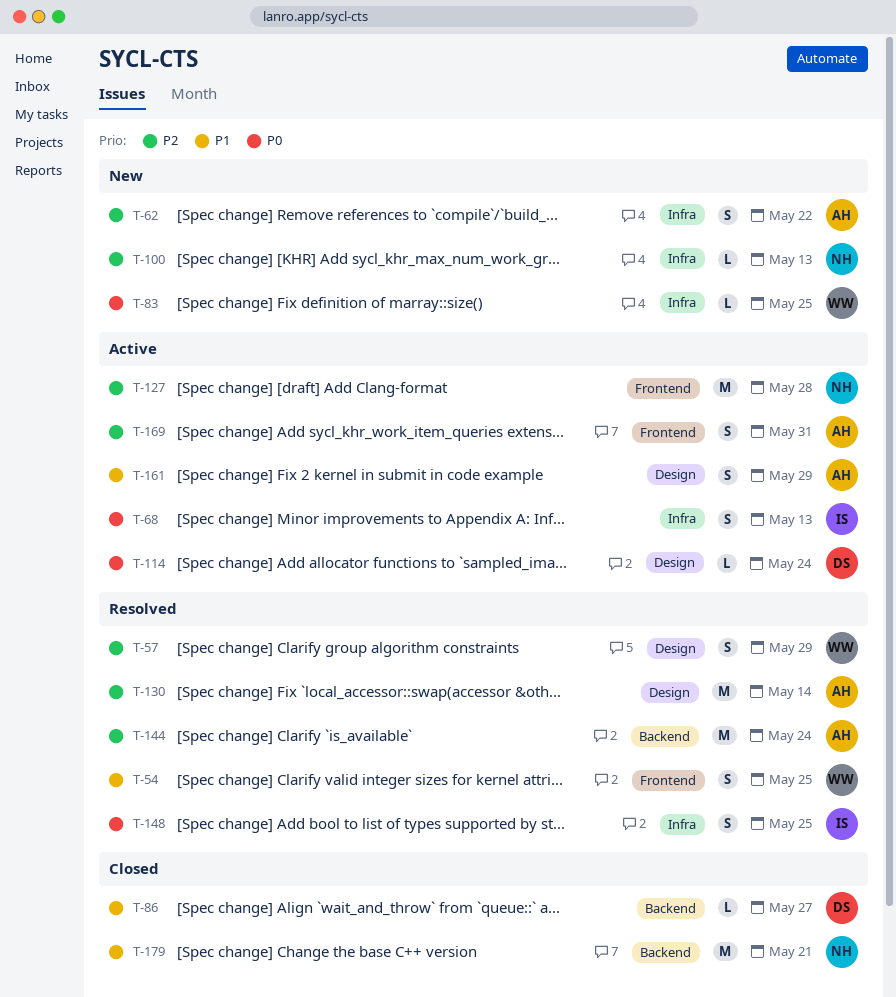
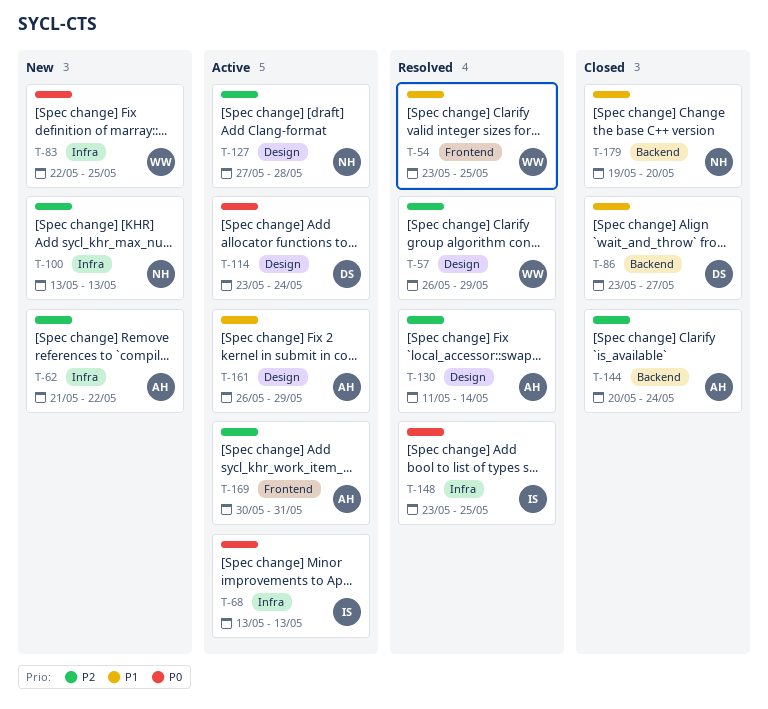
T-127, label: Frontend -> Design
T-144, status: Resolved -> Closed
T-179, due: May 21 -> May 20

